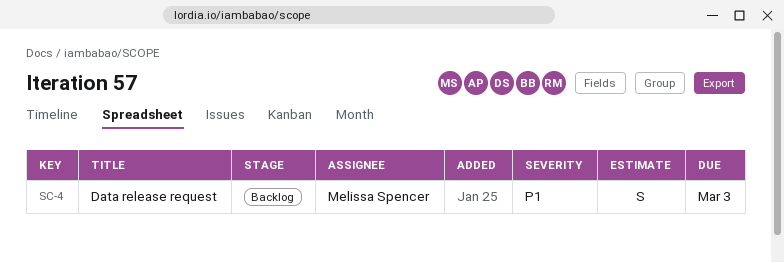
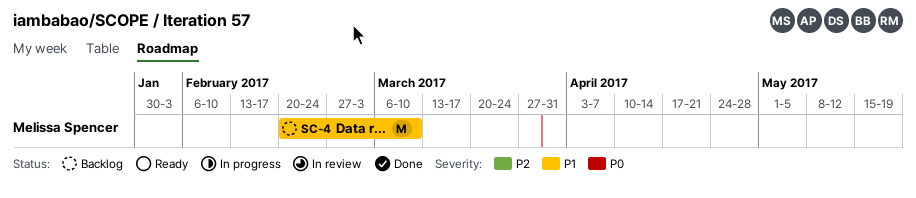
SC-4, estimate: S -> M
SC-4, due: Mar 3 -> Mar 10

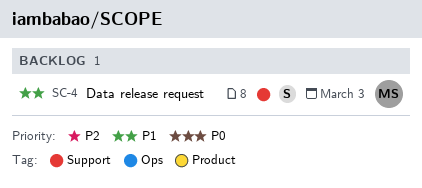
SC-4, estimate: M -> S
SC-4, due: Mar 10 -> Mar 3

